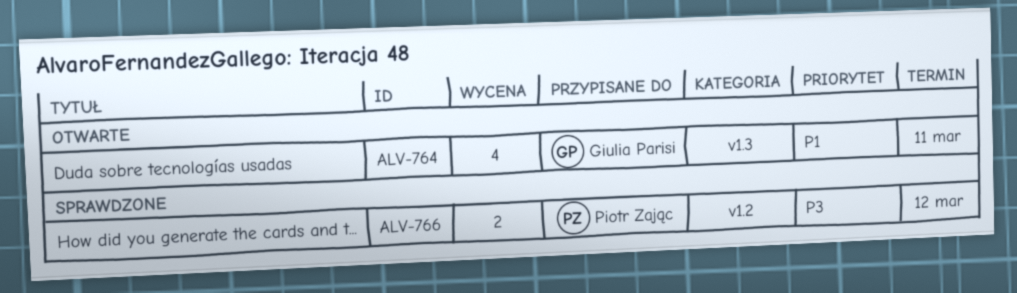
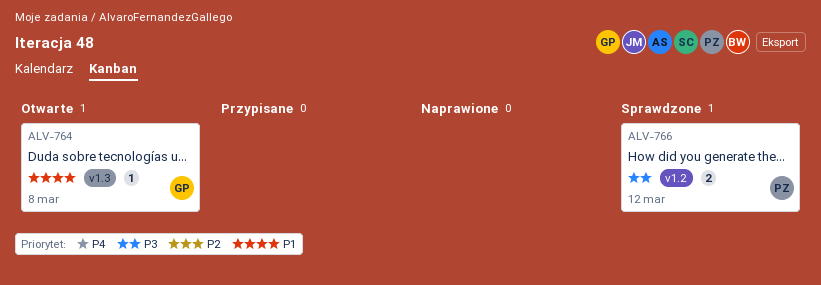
ALV-764, estimate: 4 -> 1
ALV-764, due: Mar 11 -> Mar 8

